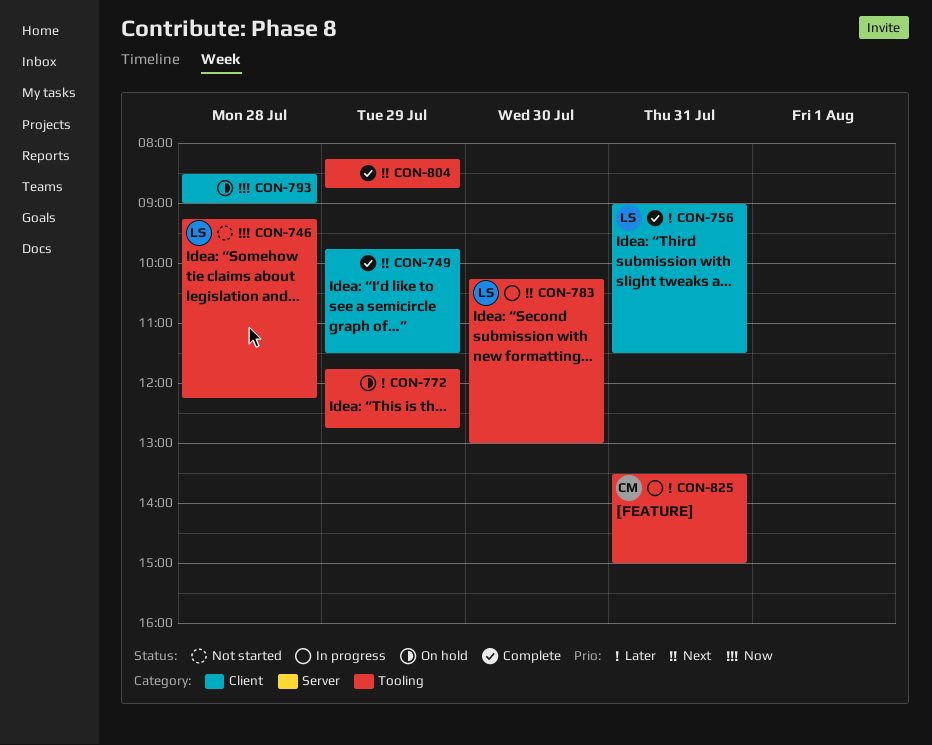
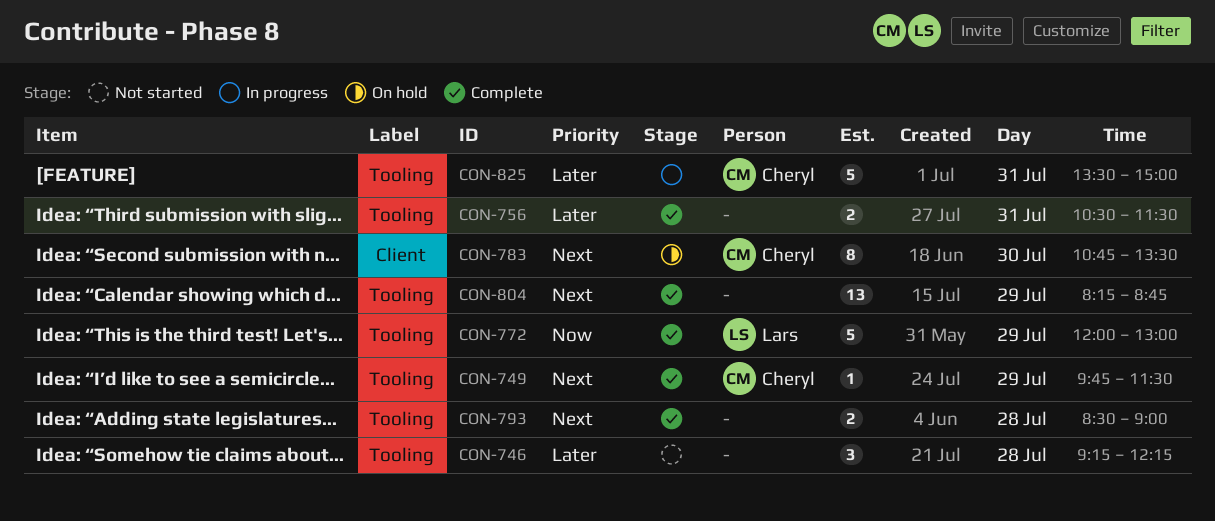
CON-746, owner: Lars -> none
CON-746, priority: Now -> Later
CON-749, owner: none -> Cheryl
CON-749, label: Client -> Tooling
CON-756, owner: Lars -> none
CON-756, label: Client -> Tooling
CON-756, begins: 09:00 -> 10:30
CON-772, status: On hold -> Complete
CON-772, owner: none -> Lars
CON-772, priority: Later -> Now
CON-772, begins: 11:45 -> 12:00
CON-772, ends: 12:45 -> 13:00
CON-783, status: In progress -> On hold
CON-783, owner: Lars -> Cheryl
CON-783, label: Tooling -> Client
CON-783, begins: 10:15 -> 10:45
CON-783, ends: 13:00 -> 13:30
CON-793, status: On hold -> Complete
CON-793, priority: Now -> Next
CON-793, label: Client -> Tooling

